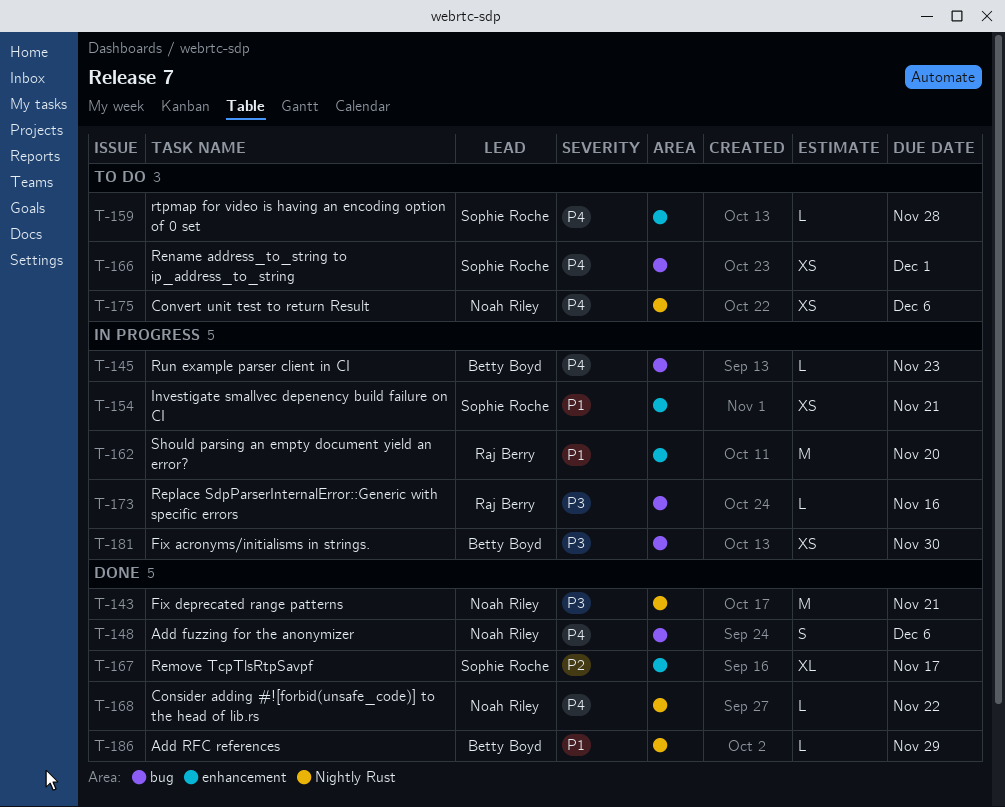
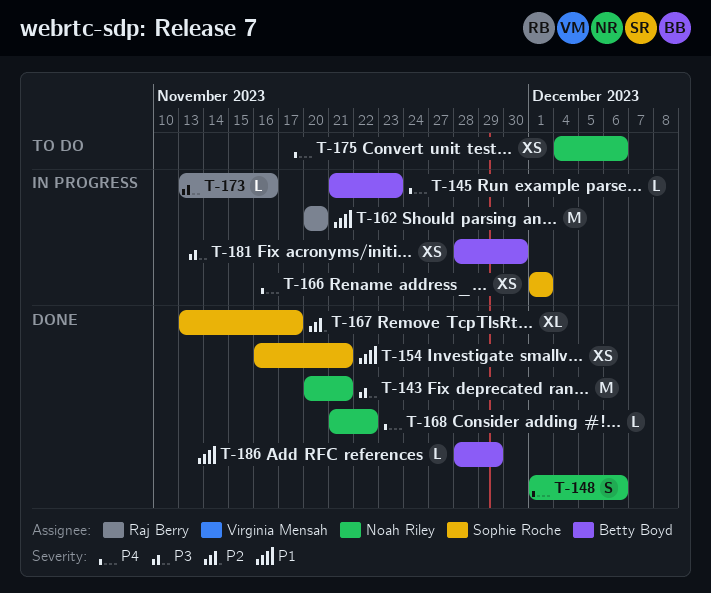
T-154, status: In progress -> Done
T-159: present -> none
T-166, status: To do -> In progress

